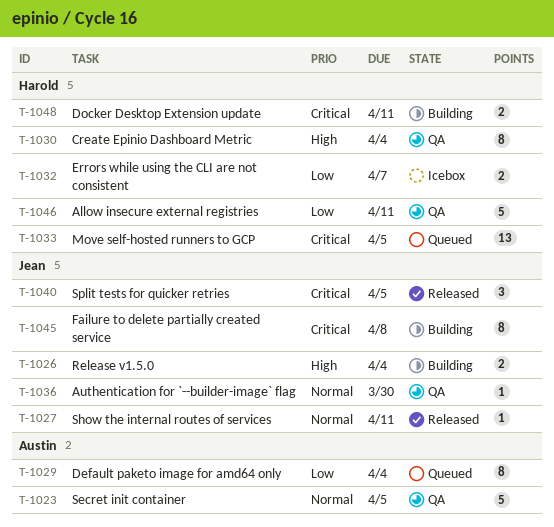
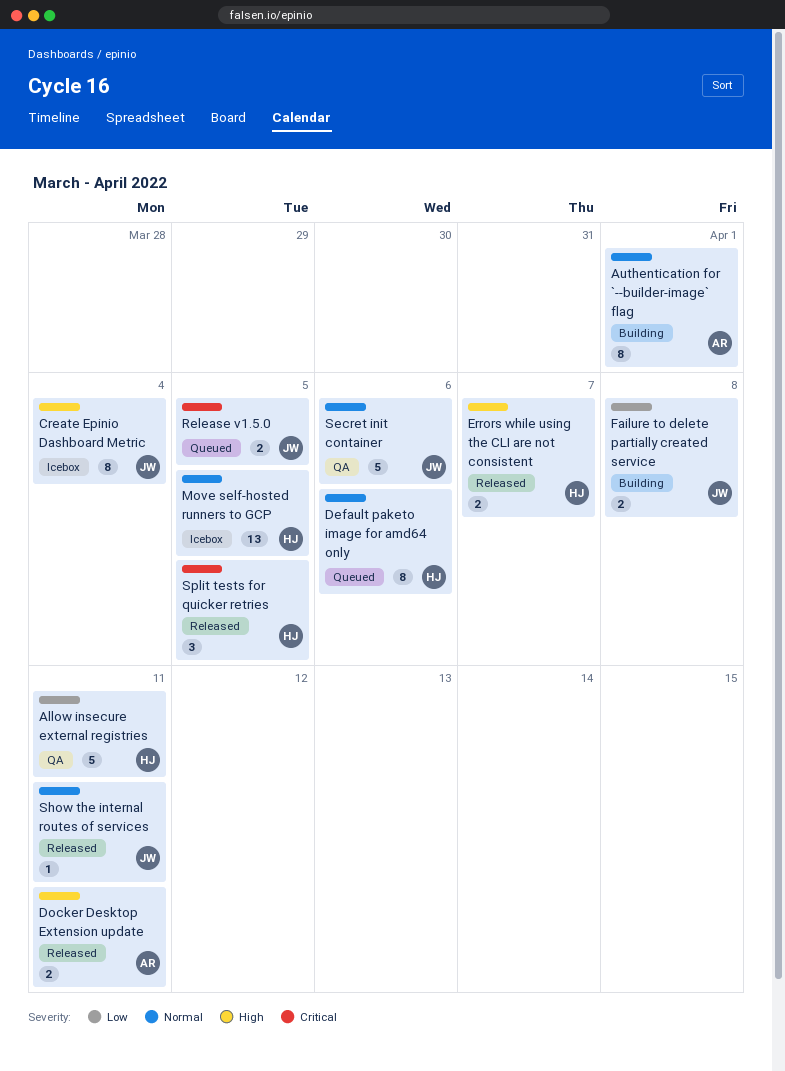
Authentication for `--builder-image` flag, status: QA -> Building
Authentication for `--builder-image` flag, owner: Jean -> Austin
Authentication for `--builder-image` flag, estimate: 1 -> 8
Authentication for `--builder-image` flag, due: Mar 30 -> Apr 1
Create Epinio Dashboard Metric, status: QA -> Icebox
Create Epinio Dashboard Metric, owner: Harold -> Jean
Default paketo image for amd64 only, owner: Austin -> Harold
Default paketo image for amd64 only, priority: Low -> Normal
Default paketo image for amd64 only, due: Apr 4 -> Apr 6
Docker Desktop Extension update, status: Building -> Released
Docker Desktop Extension update, owner: Harold -> Austin
Docker Desktop Extension update, priority: Critical -> High
Errors while using the CLI are not consistent, status: Icebox -> Released
Errors while using the CLI are not consistent, priority: Low -> High
Failure to delete partially created service, priority: Critical -> Low
Failure to delete partially created service, estimate: 8 -> 2
Move self-hosted runners to GCP, status: Queued -> Icebox
Move self-hosted runners to GCP, priority: Critical -> Normal
Release v1.5.0, status: Building -> Queued
Release v1.5.0, priority: High -> Critical
Release v1.5.0, due: Apr 4 -> Apr 5
Secret init container, owner: Austin -> Jean
Secret init container, due: Apr 5 -> Apr 6
Split tests for quicker retries, owner: Jean -> Harold

